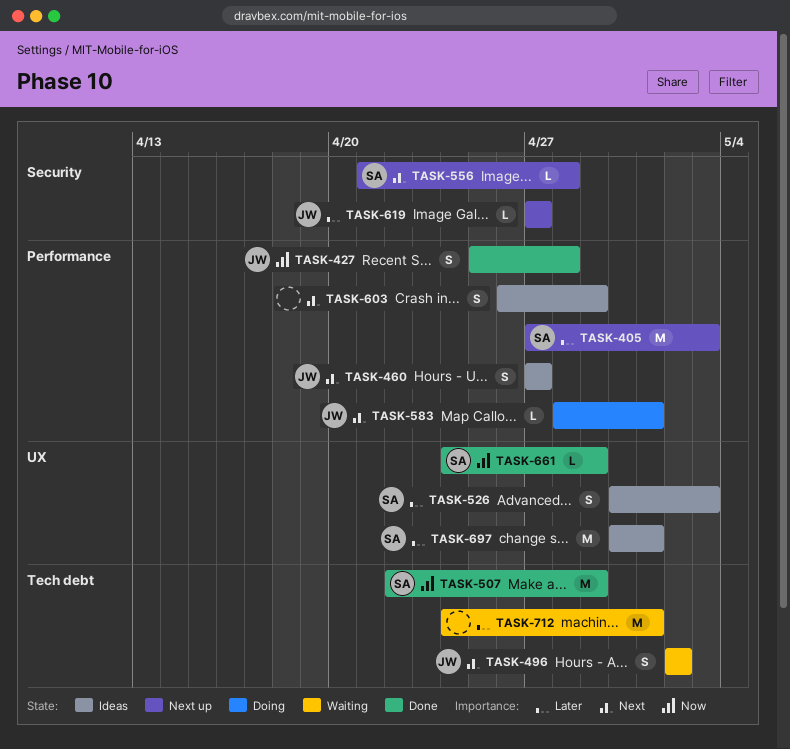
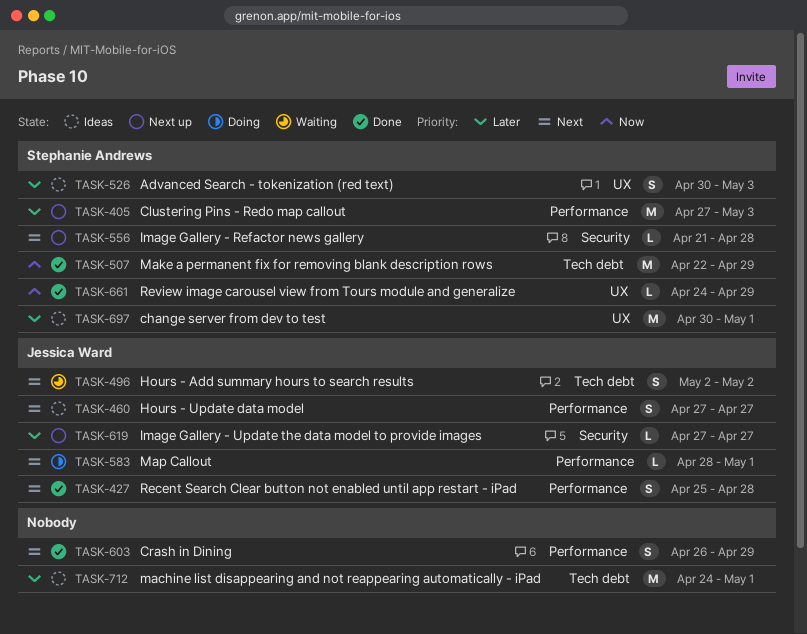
TASK-427, priority: Now -> Next
TASK-603, status: Ideas -> Done
TASK-712, status: Waiting -> Ideas

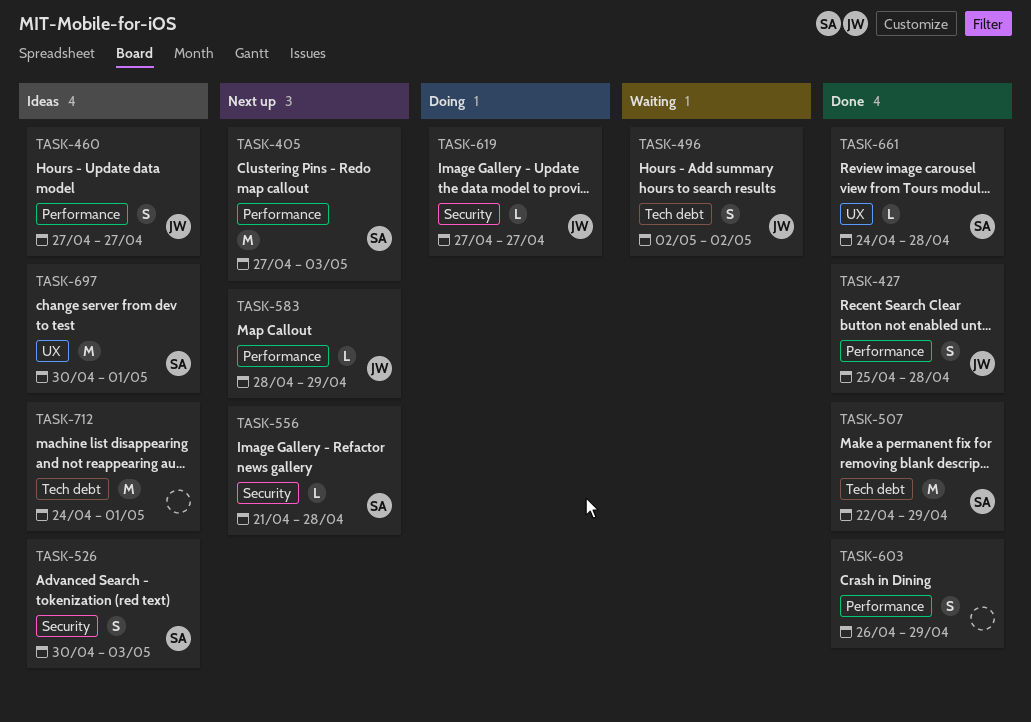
TASK-526, label: UX -> Security
TASK-583, status: Doing -> Next up
TASK-583, due: May 1 -> Apr 29
TASK-619, status: Next up -> Doing
TASK-661, due: Apr 29 -> Apr 28

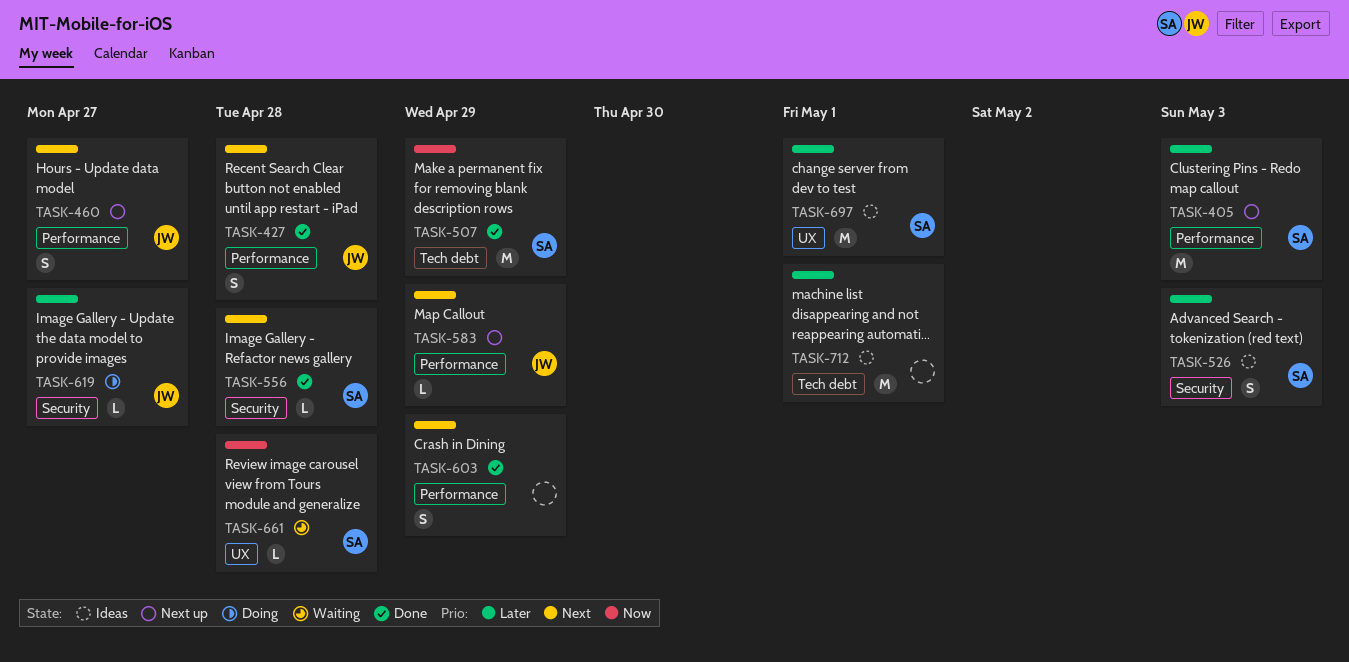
TASK-460, status: Ideas -> Next up
TASK-496: present -> none
TASK-556, status: Next up -> Done
TASK-661, status: Done -> Waiting

